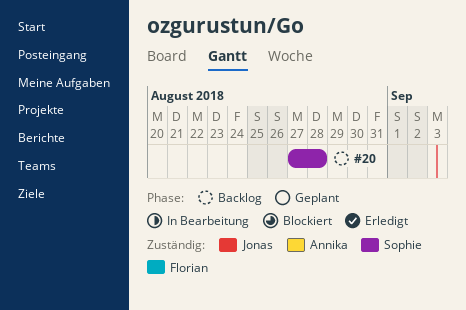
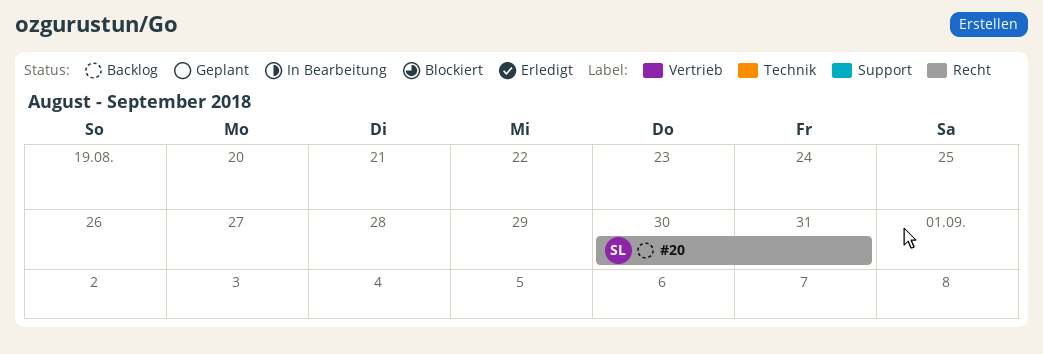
#20, start: Aug 27 -> Aug 30
#20, due: Aug 28 -> Aug 31

